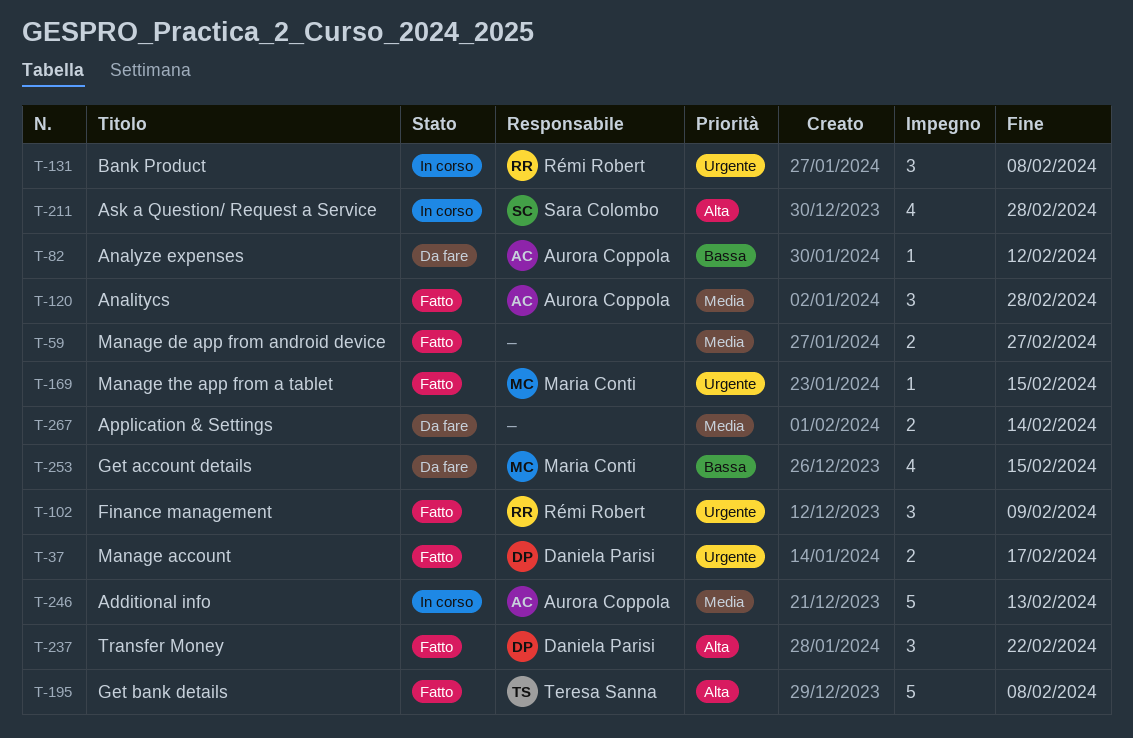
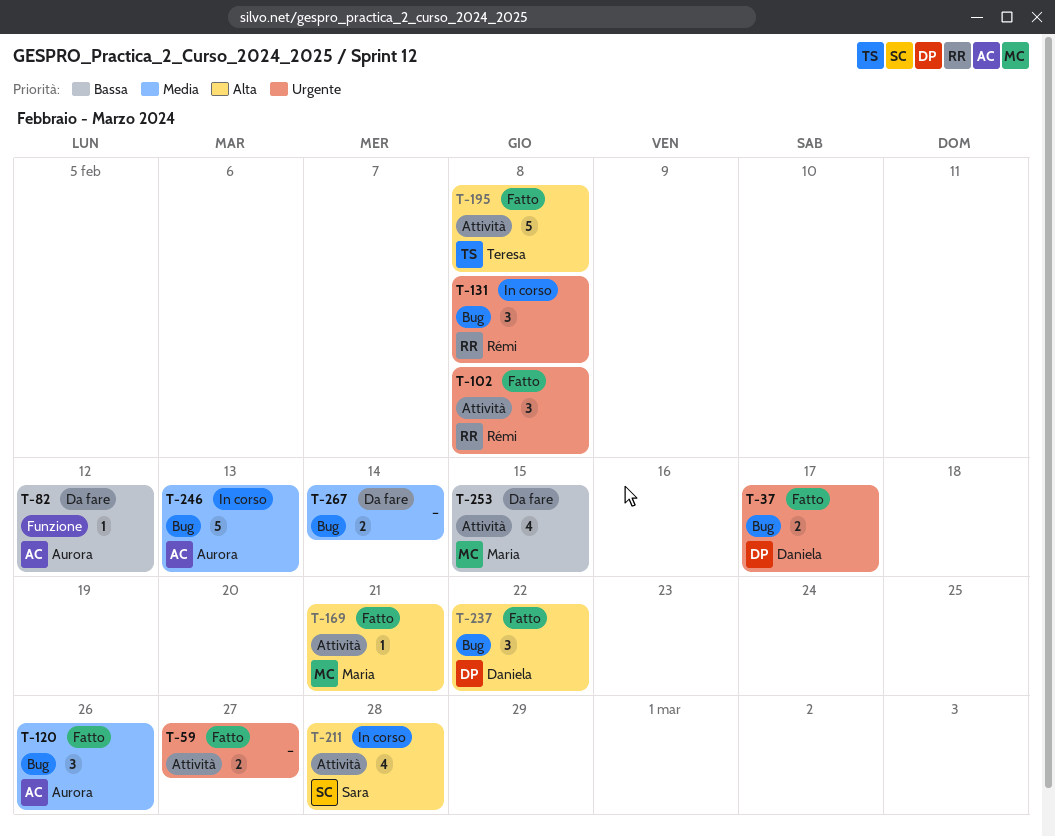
T-59, priority: Media -> Urgente
T-102, due: Feb 9 -> Feb 8
T-120, due: Feb 28 -> Feb 26
T-169, priority: Urgente -> Alta
T-169, due: Feb 15 -> Feb 21

